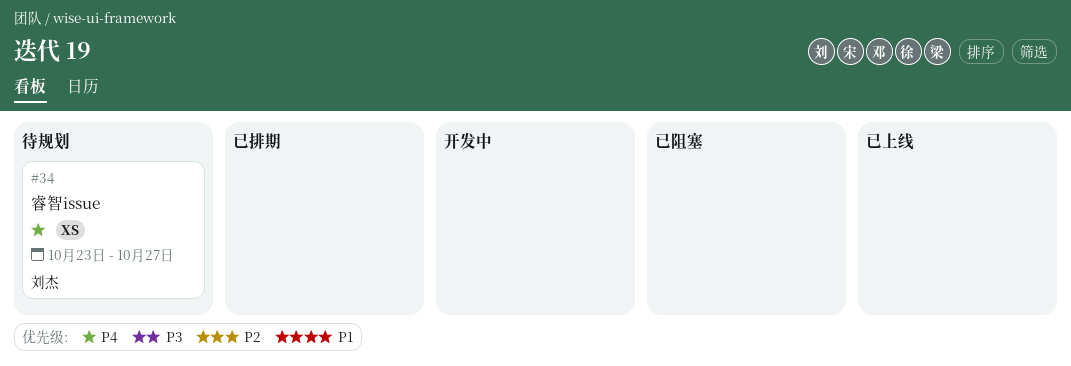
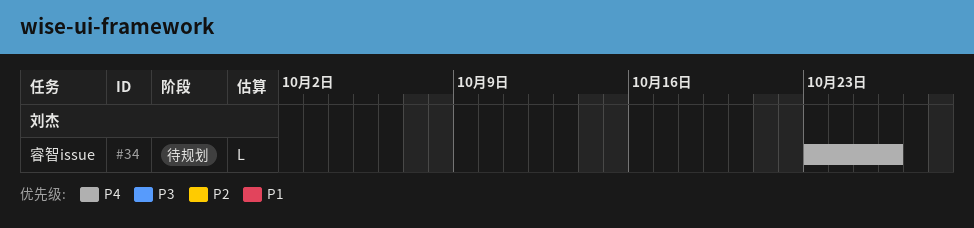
#34, estimate: XS -> L
#34, due: Oct 27 -> Oct 26

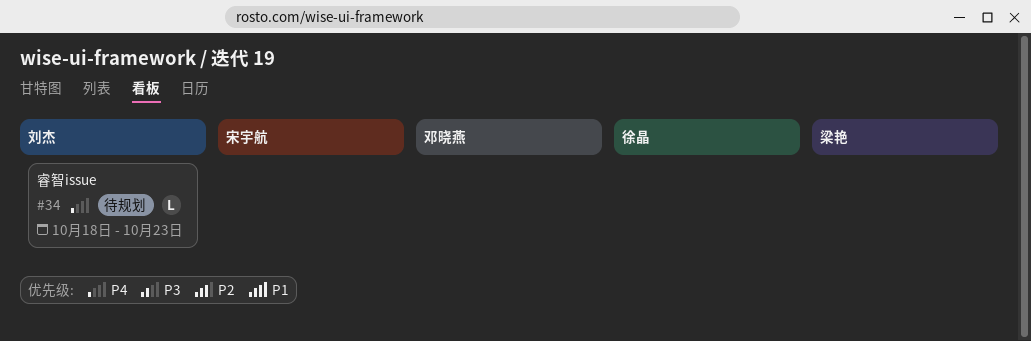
#34, start: Oct 23 -> Oct 18
#34, due: Oct 26 -> Oct 23

